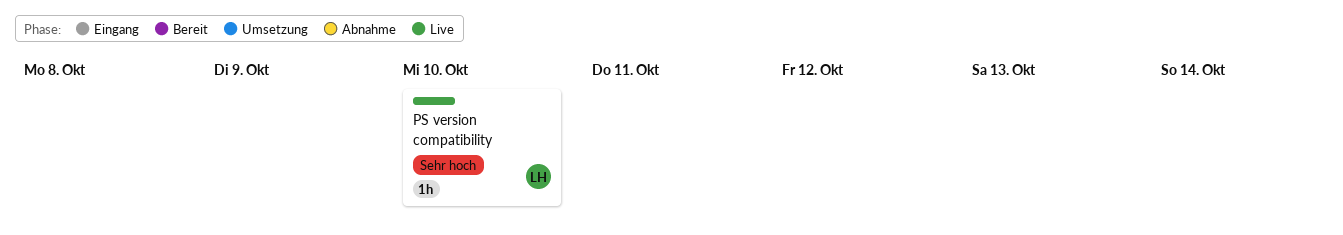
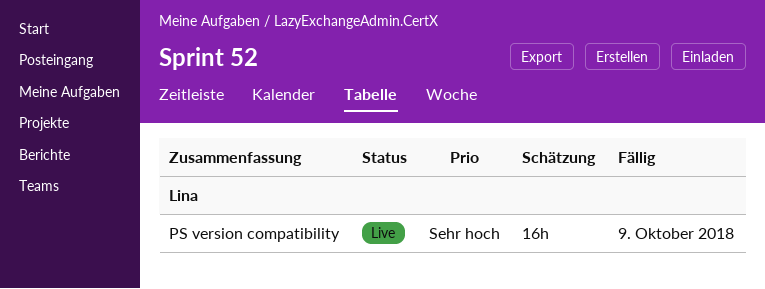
PS version compatibility, estimate: 1h -> 16h
PS version compatibility, due: Oct 10 -> Oct 9

